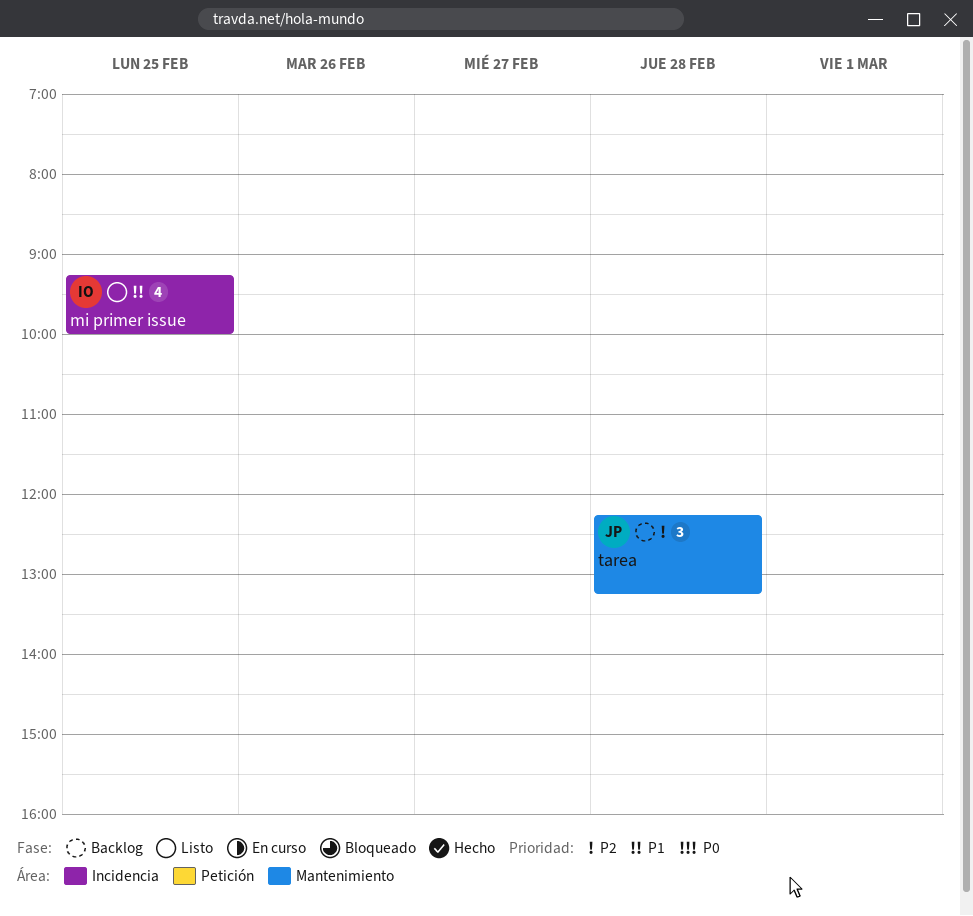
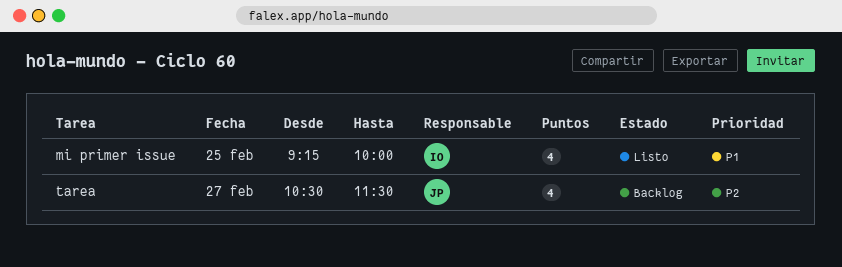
tarea, estimate: 3 -> 4
tarea, day: Feb 28 -> Feb 27
tarea, begins: 12:15 -> 10:30
tarea, ends: 13:15 -> 11:30

